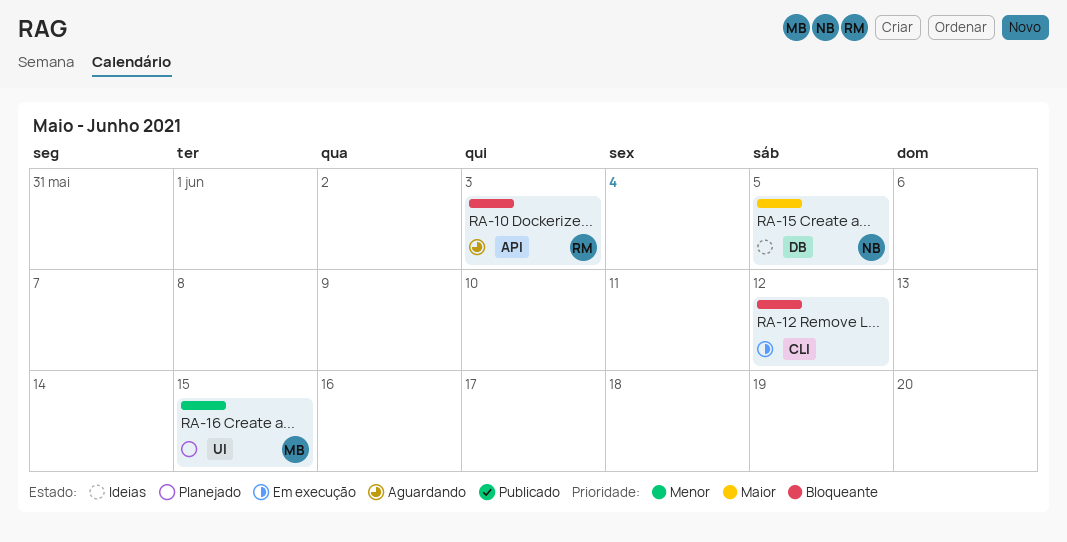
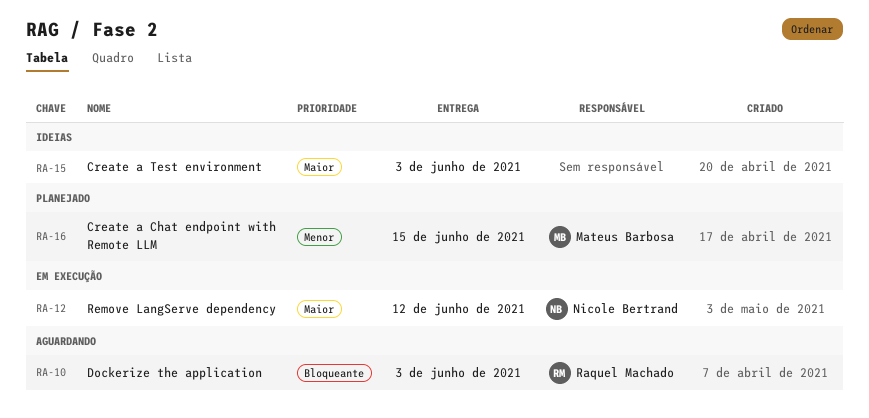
RA-12, owner: none -> Nicole Bertrand
RA-12, priority: Bloqueante -> Maior
RA-15, owner: Nicole Bertrand -> none
RA-15, due: Jun 5 -> Jun 3

